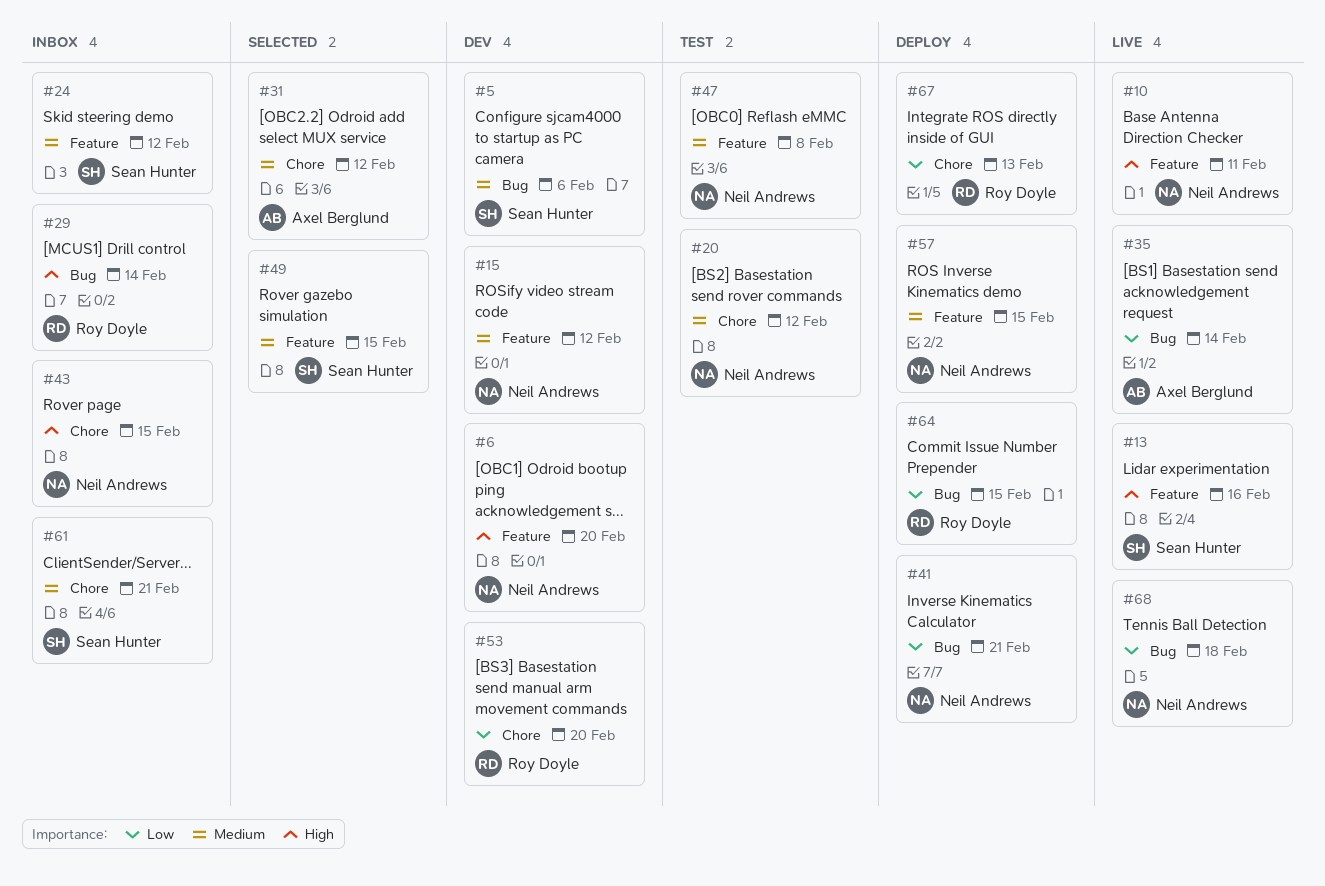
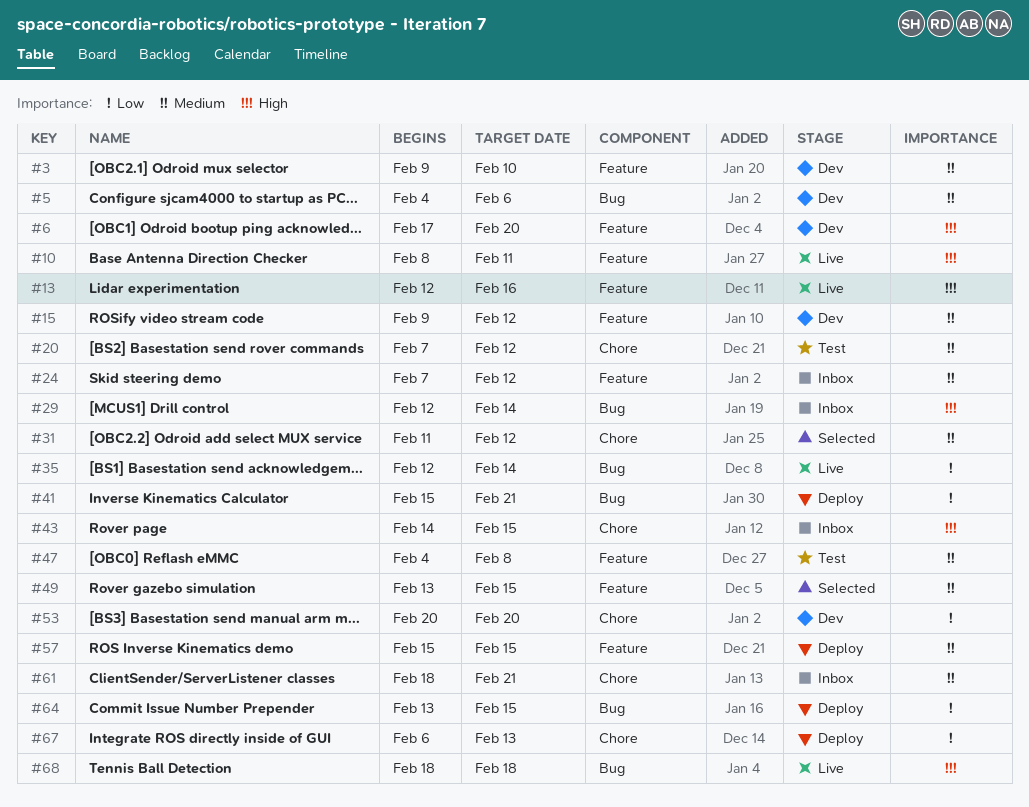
#3: none -> present
#68, priority: Low -> High

